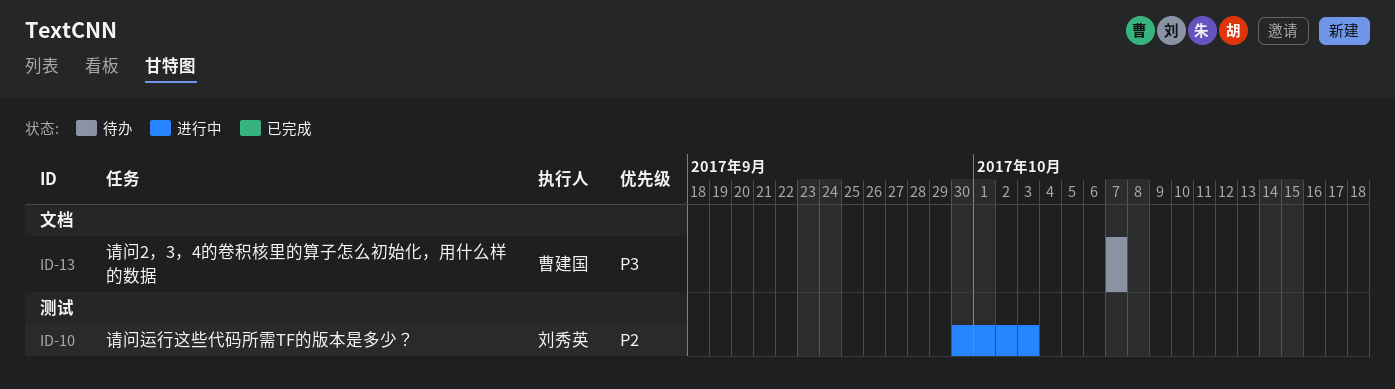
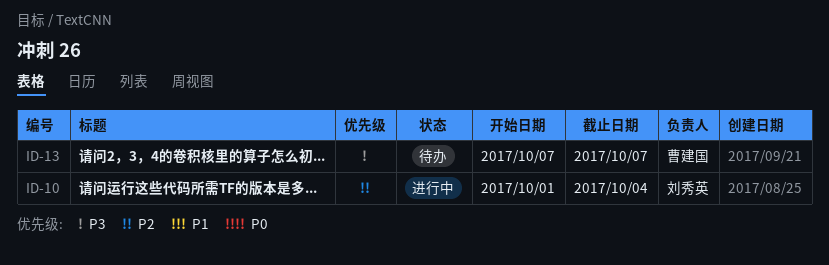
ID-10, start: Sep 30 -> Oct 1
ID-10, due: Oct 3 -> Oct 4

